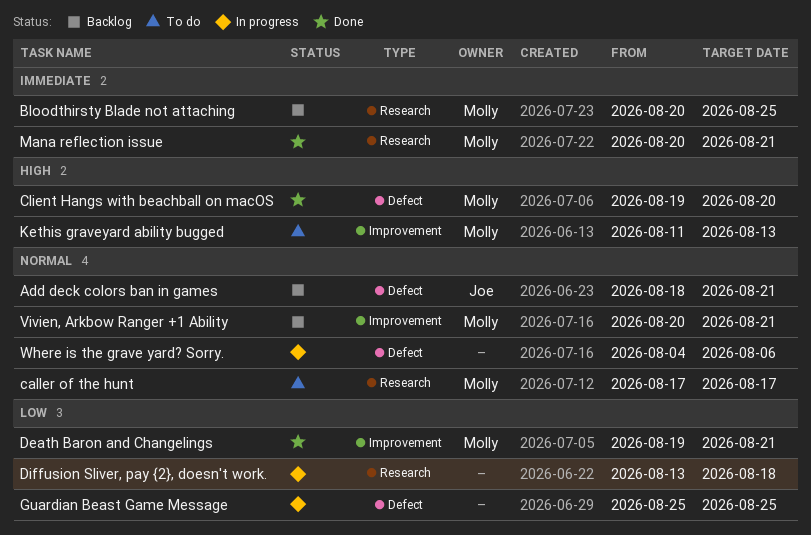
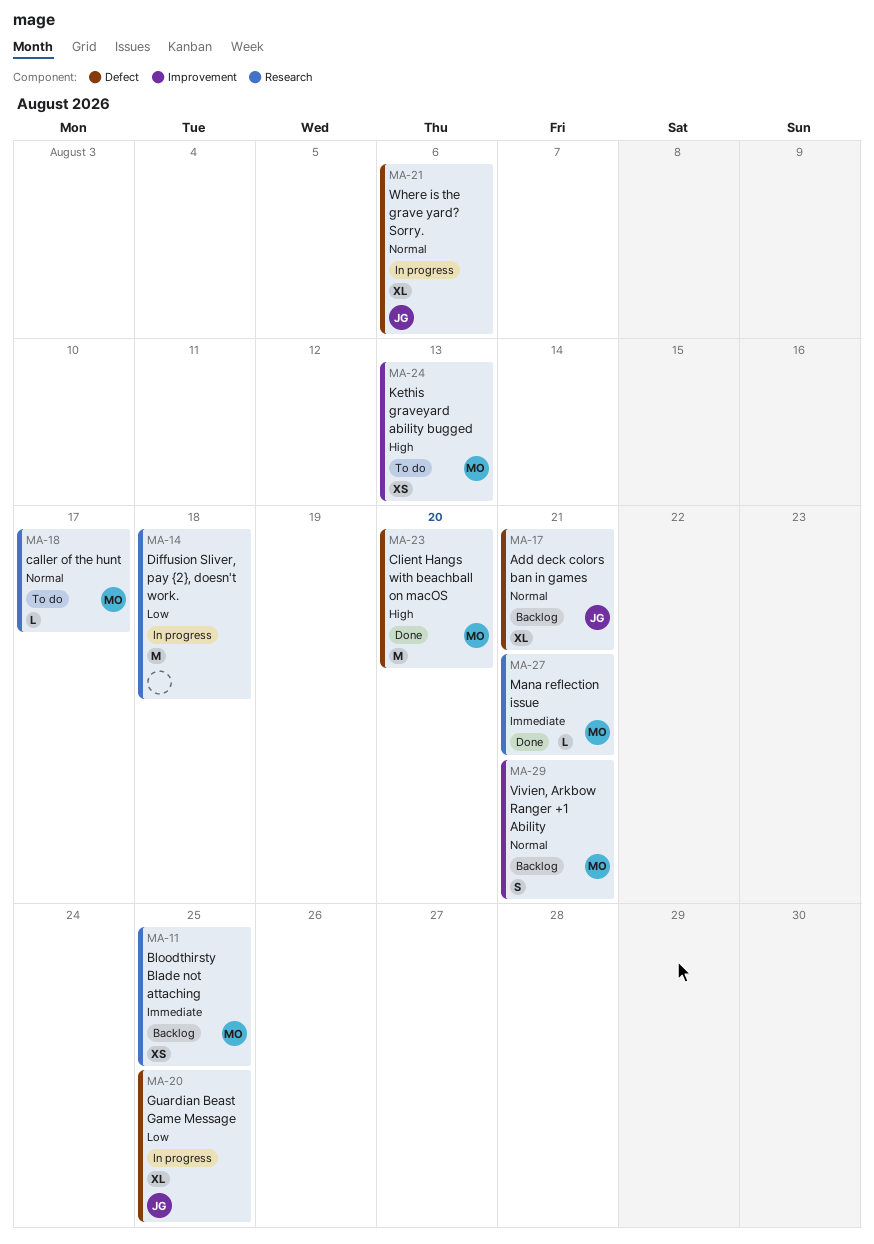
Death Baron and Changelings: present -> none
Guardian Beast Game Message, owner: none -> Joe
Where is the grave yard? Sorry., owner: none -> Joe

